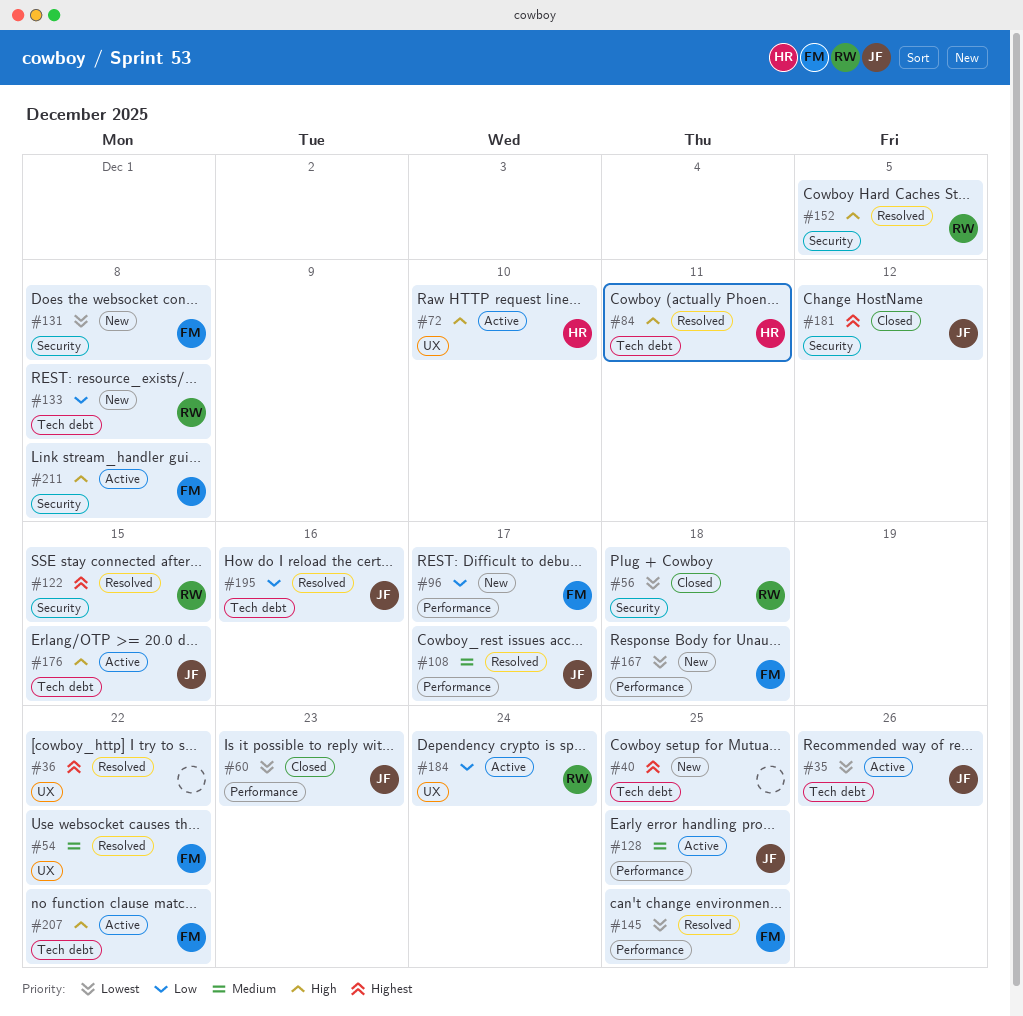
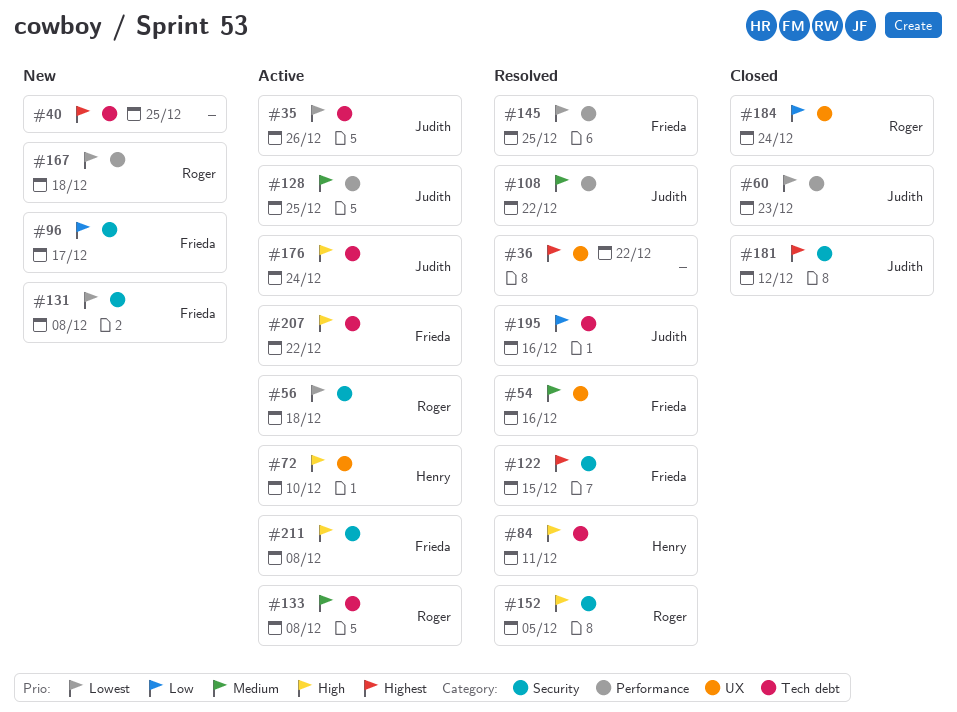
#54, due: Dec 22 -> Dec 16
#56, status: Closed -> Active
#96, label: Performance -> Security
#108, due: Dec 17 -> Dec 22
#122, owner: Roger -> Frieda
#133, status: New -> Active
#133, priority: Low -> Medium
#167, owner: Frieda -> Roger
#176, due: Dec 15 -> Dec 24
#184, status: Active -> Closed

